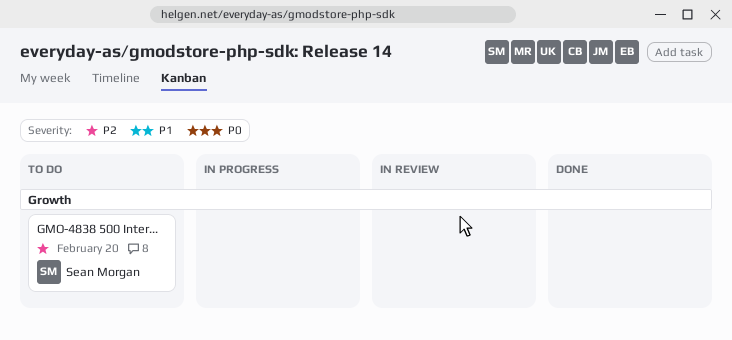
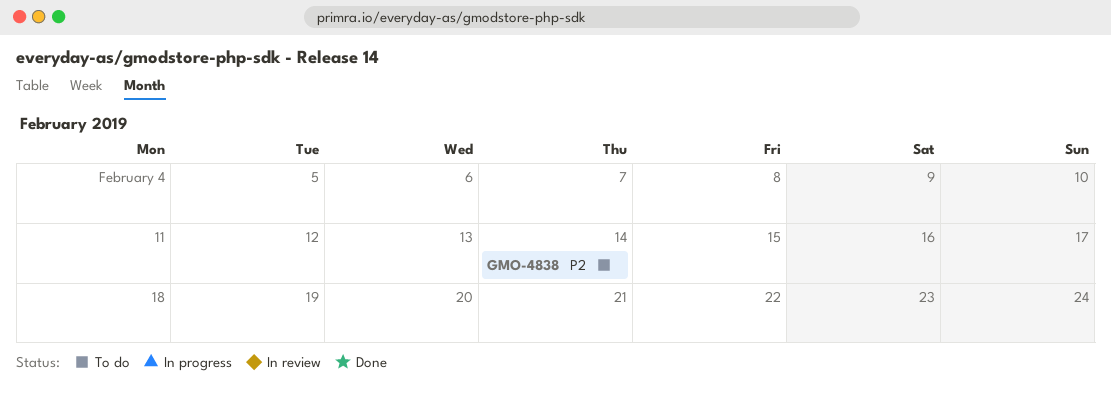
GMO-4838, due: Feb 20 -> Feb 14

